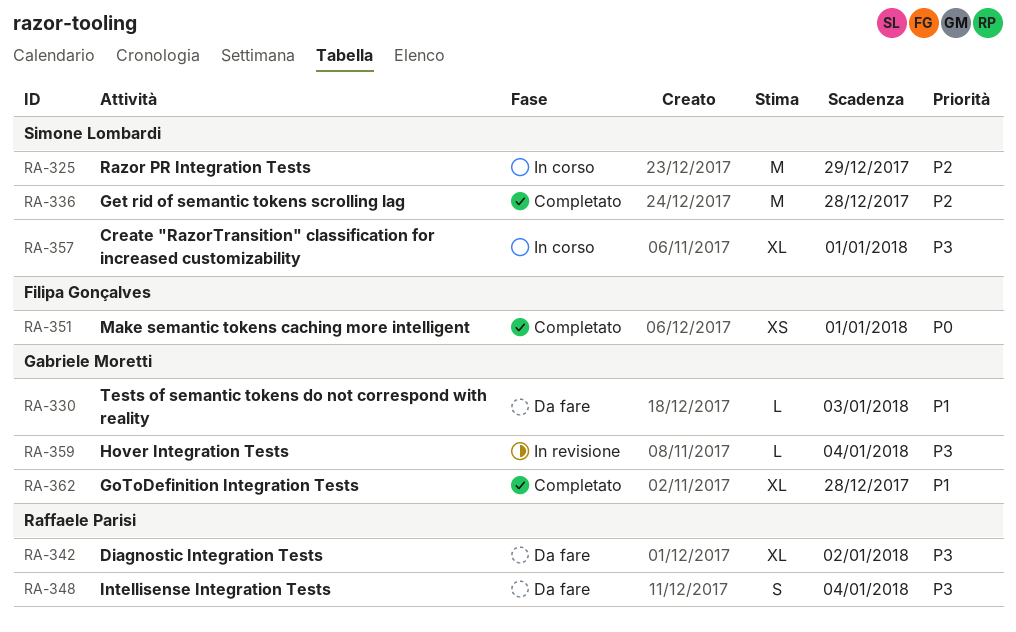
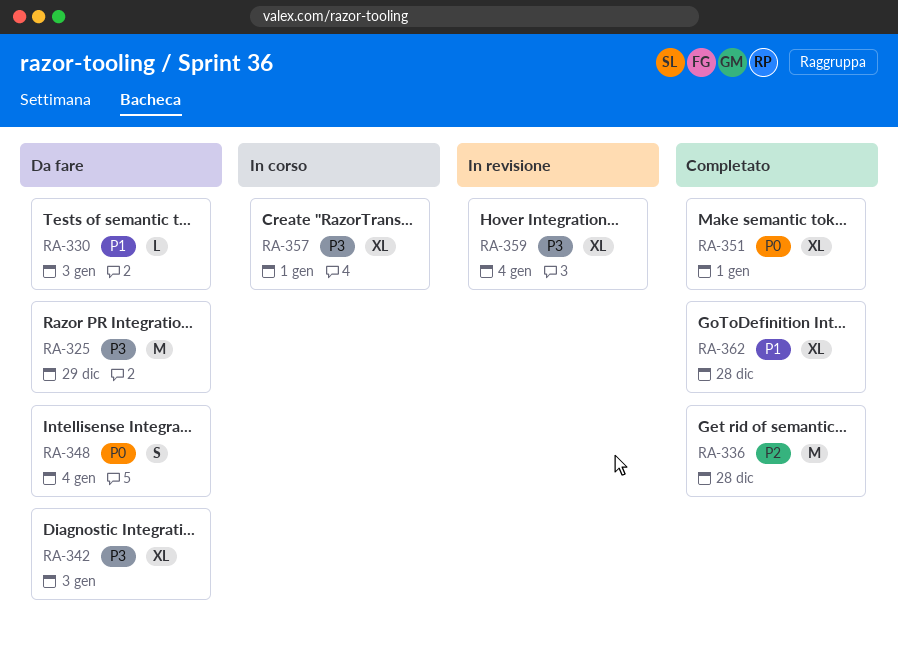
RA-325, status: In corso -> Da fare
RA-325, priority: P2 -> P3
RA-342, due: Jan 2 -> Jan 3
RA-348, priority: P3 -> P0
RA-351, estimate: XS -> XL
RA-359, estimate: L -> XL

